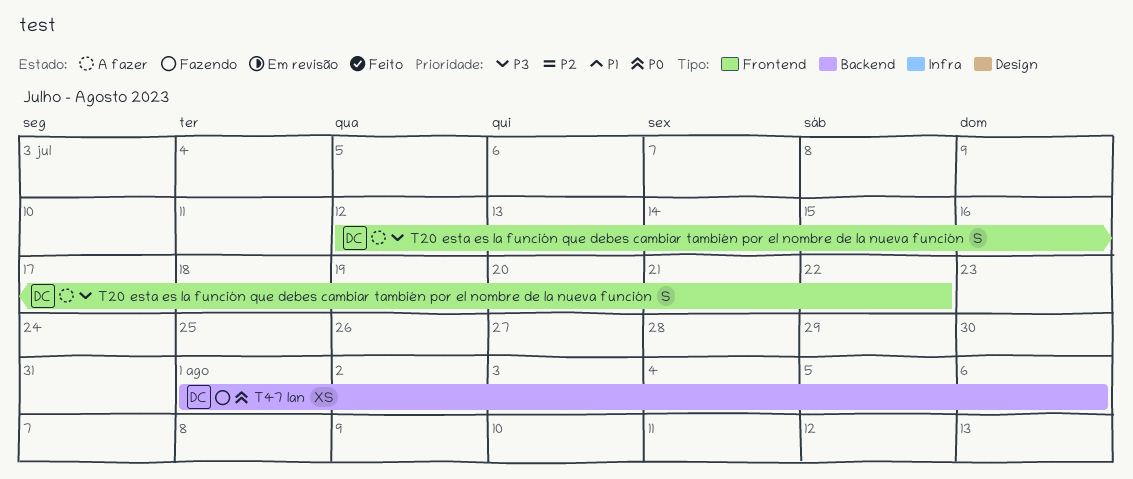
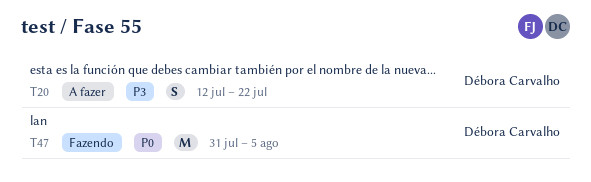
T47, estimate: XS -> M
T47, start: Aug 1 -> Jul 31
T47, due: Aug 6 -> Aug 5

